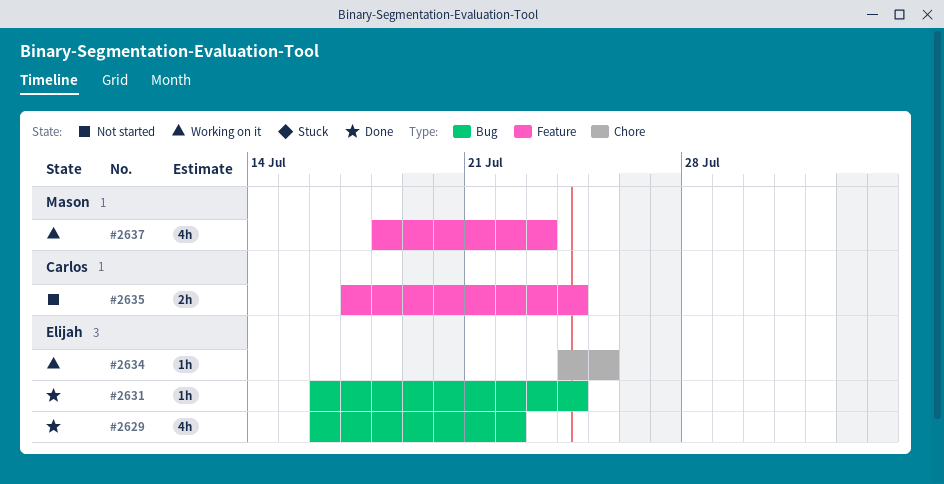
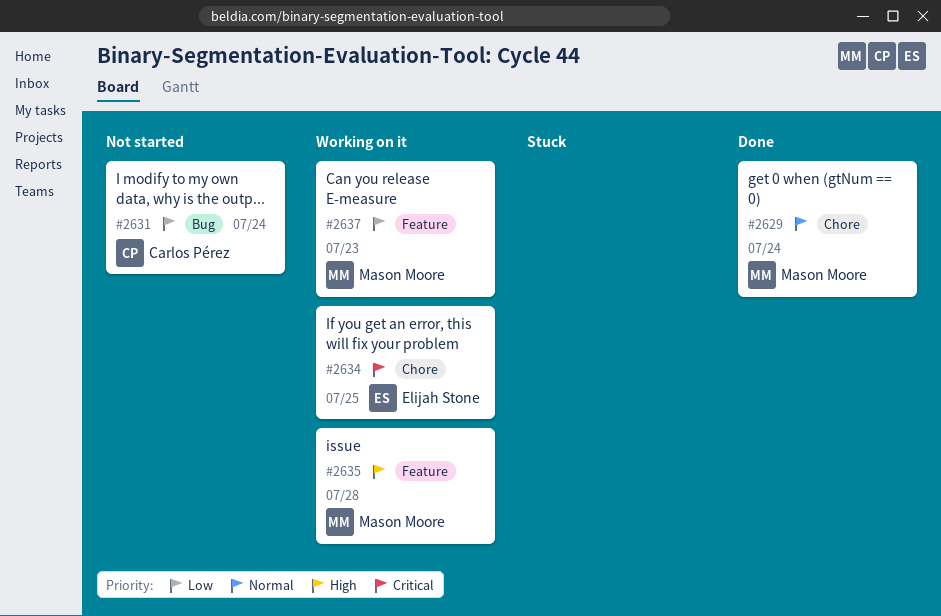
#2629, owner: Elijah Stone -> Mason Moore
#2629, label: Bug -> Chore
#2629, due: Jul 22 -> Jul 24
#2631, status: Done -> Not started
#2631, owner: Elijah Stone -> Carlos Pérez
#2635, status: Not started -> Working on it
#2635, owner: Carlos Pérez -> Mason Moore
#2635, due: Jul 24 -> Jul 28

